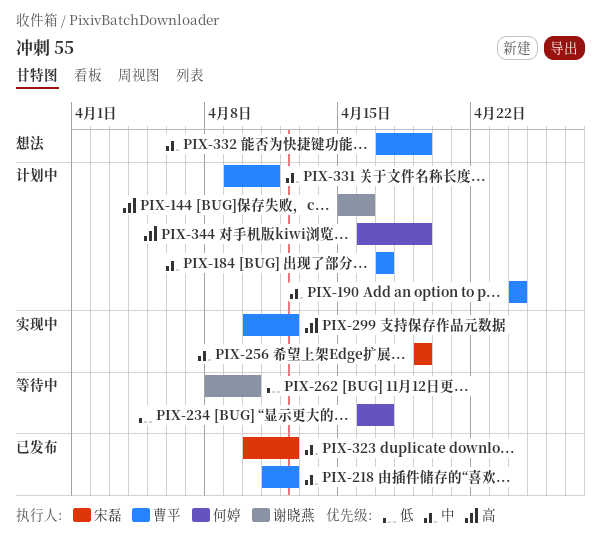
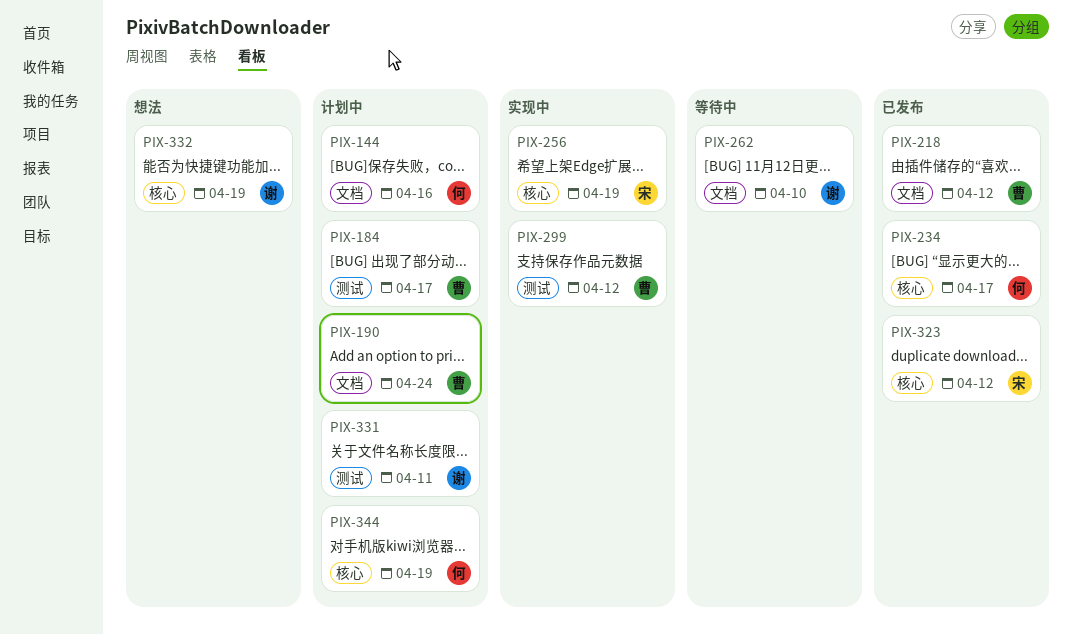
PIX-144, owner: 谢晓燕 -> 何婷
PIX-234, status: 等待中 -> 已发布
PIX-331, owner: 曹平 -> 谢晓燕
PIX-332, owner: 曹平 -> 谢晓燕

